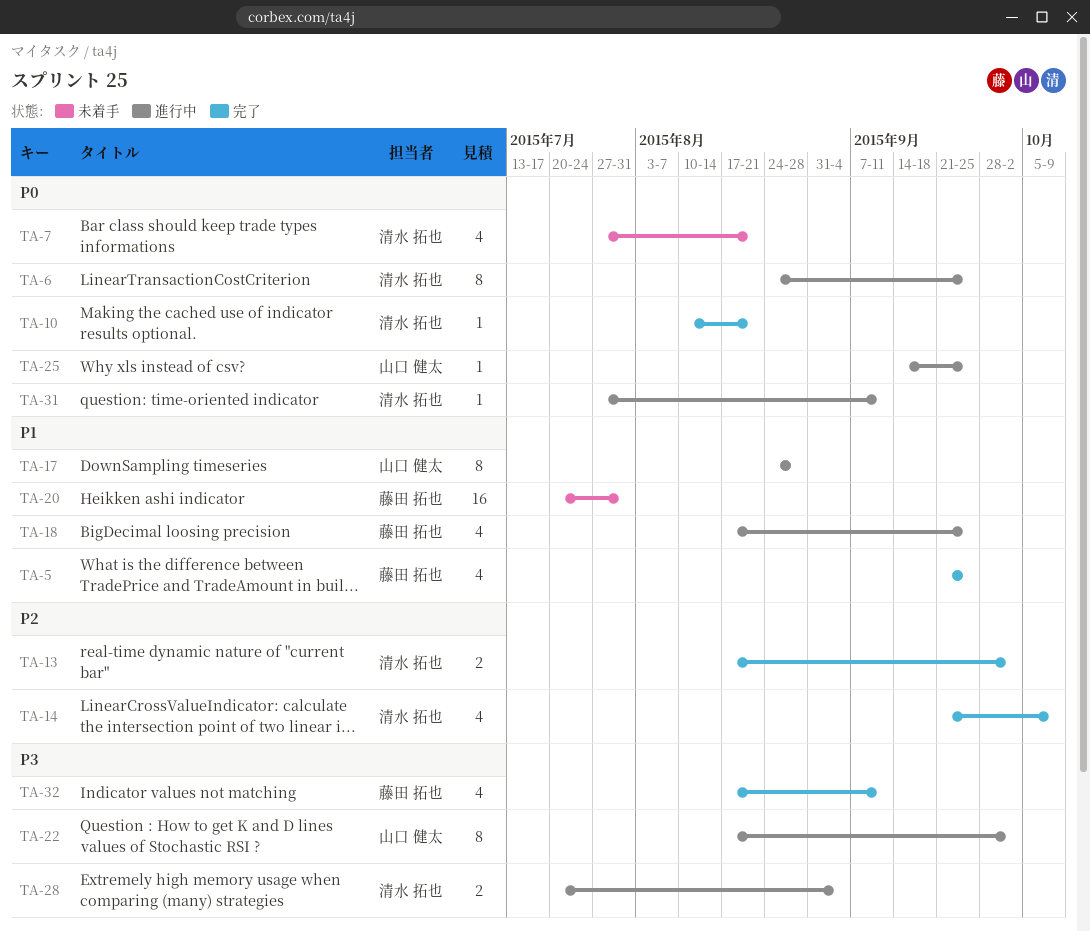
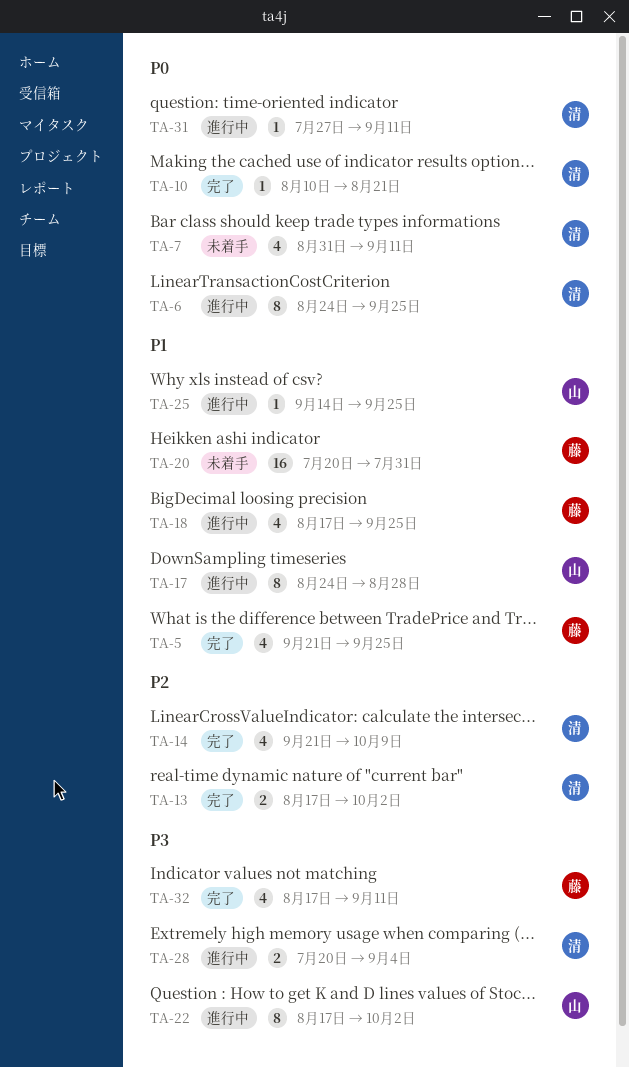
TA-7, start: Jul 27 -> Aug 31
TA-7, due: Aug 21 -> Sep 11
TA-25, priority: P0 -> P1

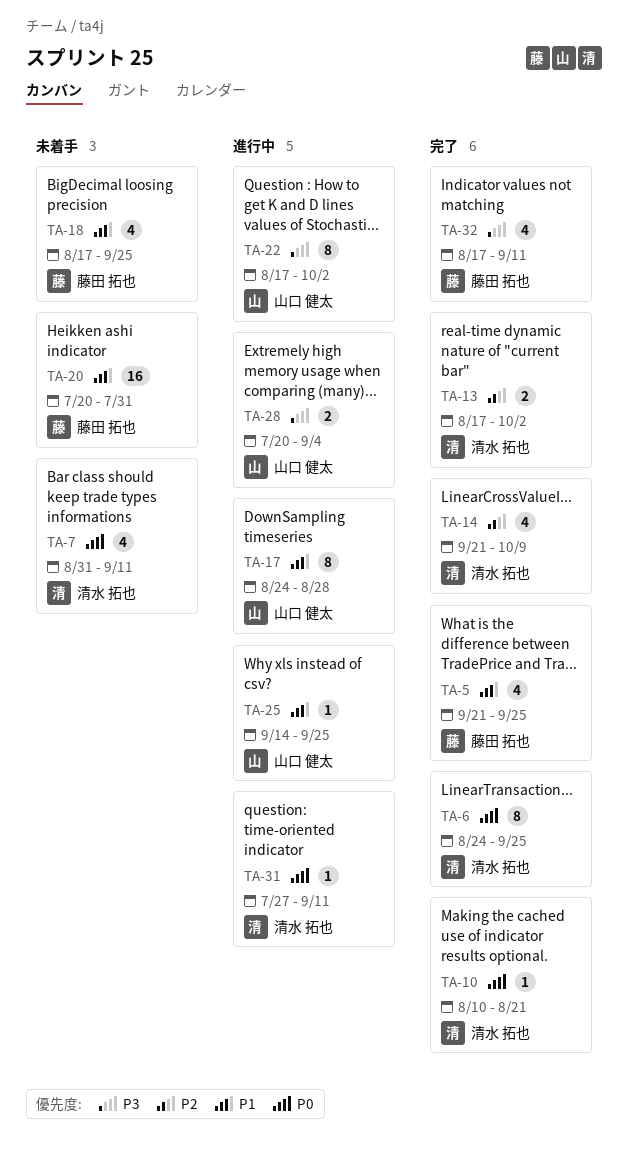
TA-6, status: 進行中 -> 完了
TA-18, status: 進行中 -> 未着手
TA-28, owner: 清水 拓也 -> 山口 健太

